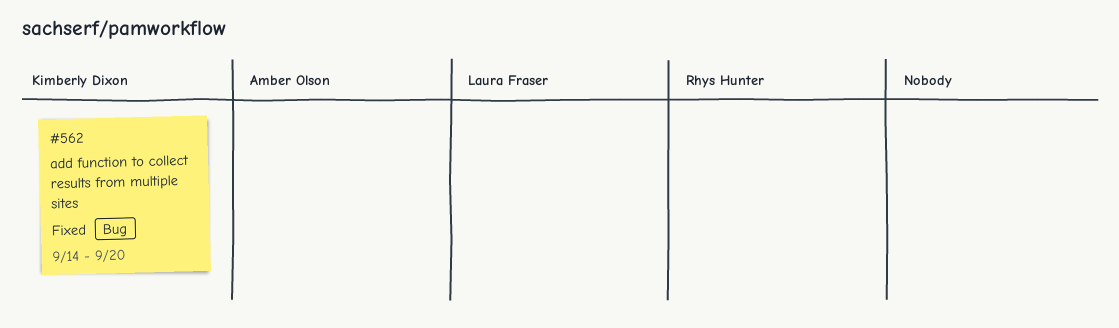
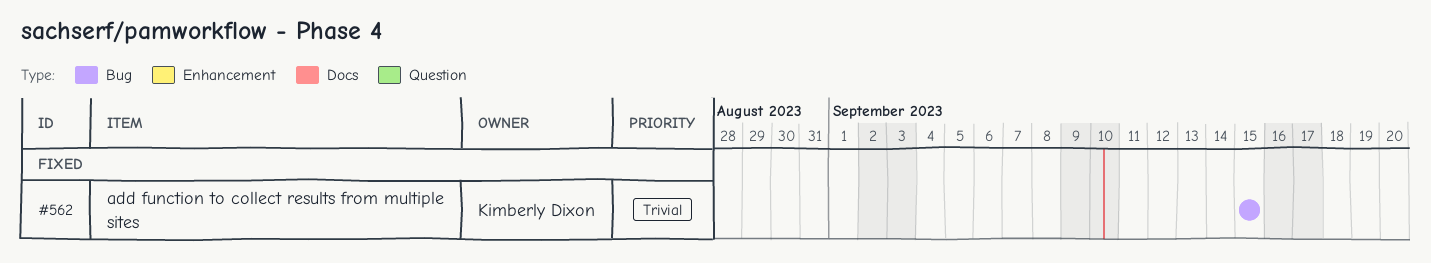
#562, start: Sep 14 -> Sep 15
#562, due: Sep 20 -> Sep 15

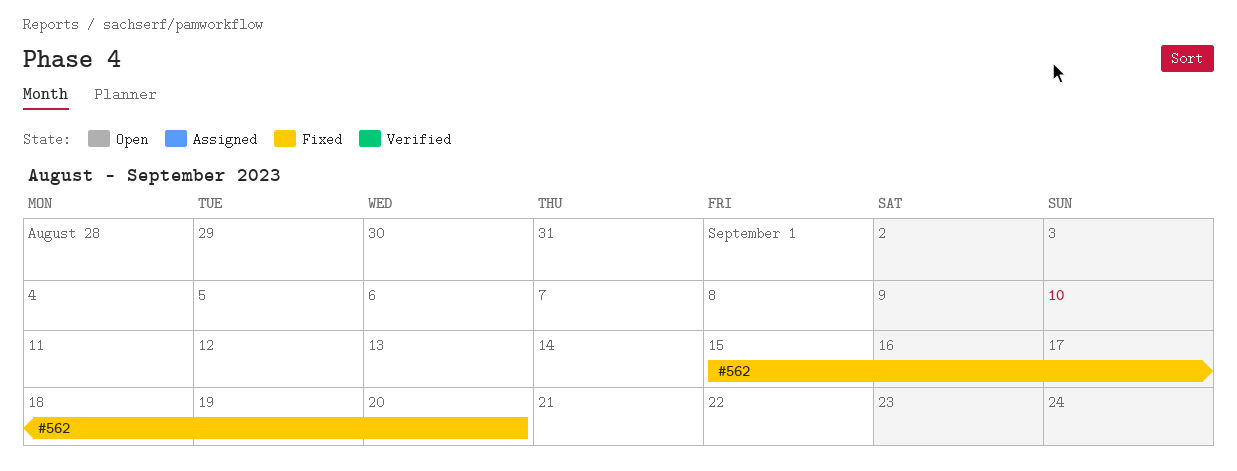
#562, due: Sep 15 -> Sep 20

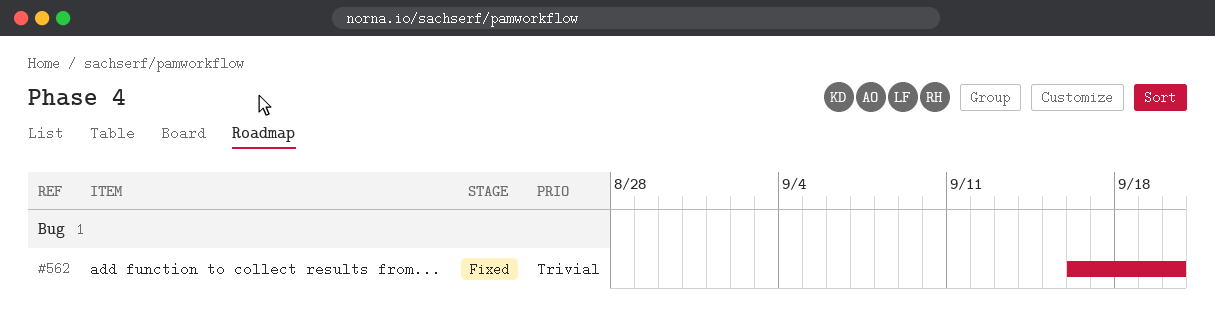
#562, start: Sep 15 -> Sep 16

